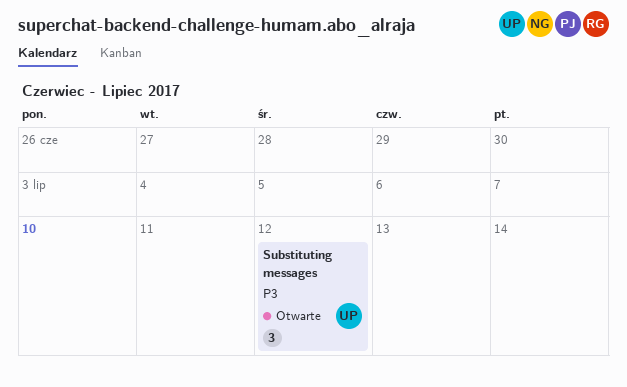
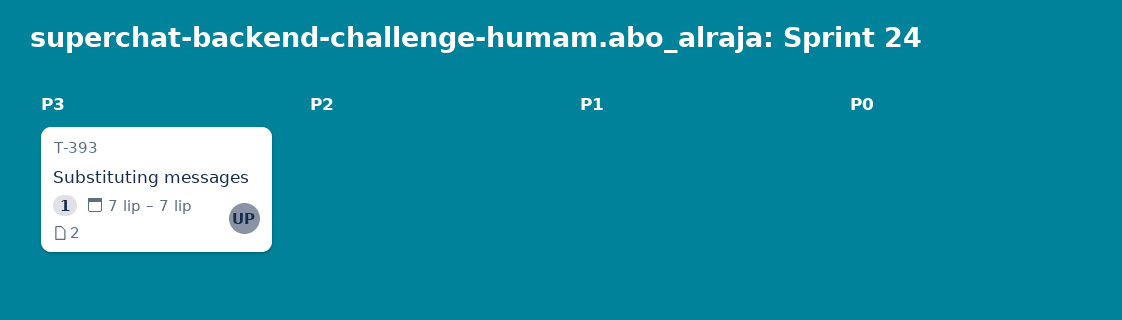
Substituting messages, estimate: 3 -> 1
Substituting messages, due: Jul 12 -> Jul 7

